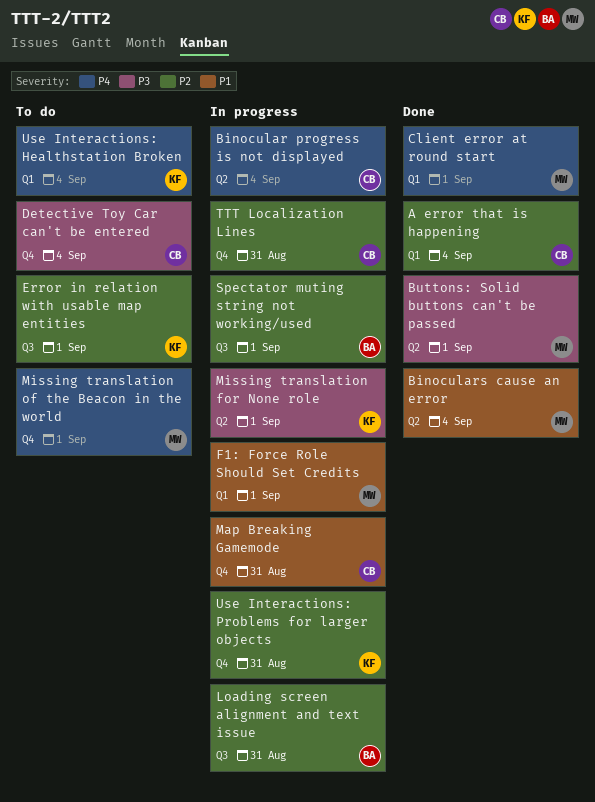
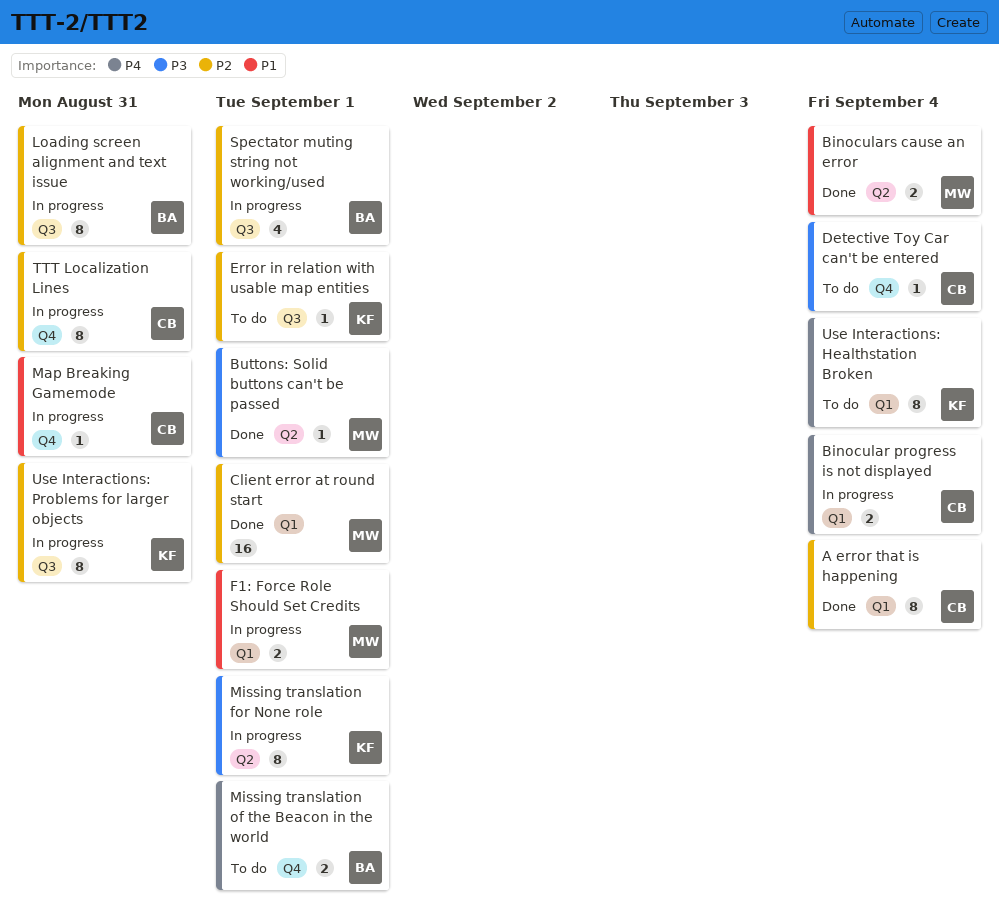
Binocular progress is not displayed, label: Q2 -> Q1
Client error at round start, priority: P4 -> P2
Missing translation of the Beacon in the world, owner: MW -> BA
Use Interactions: Problems for larger objects, label: Q4 -> Q3

